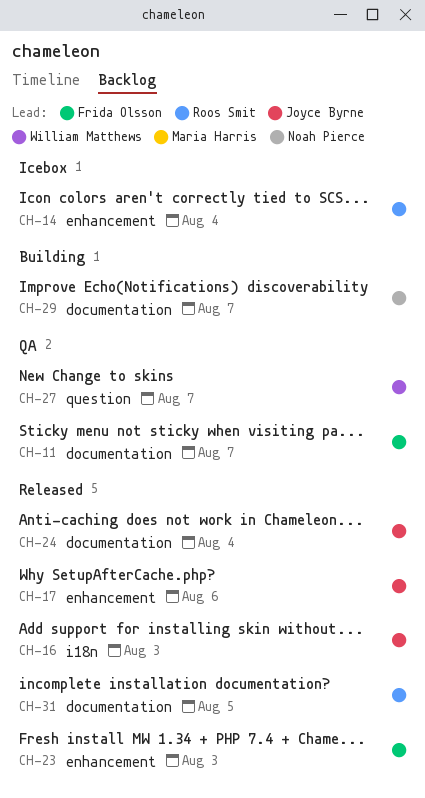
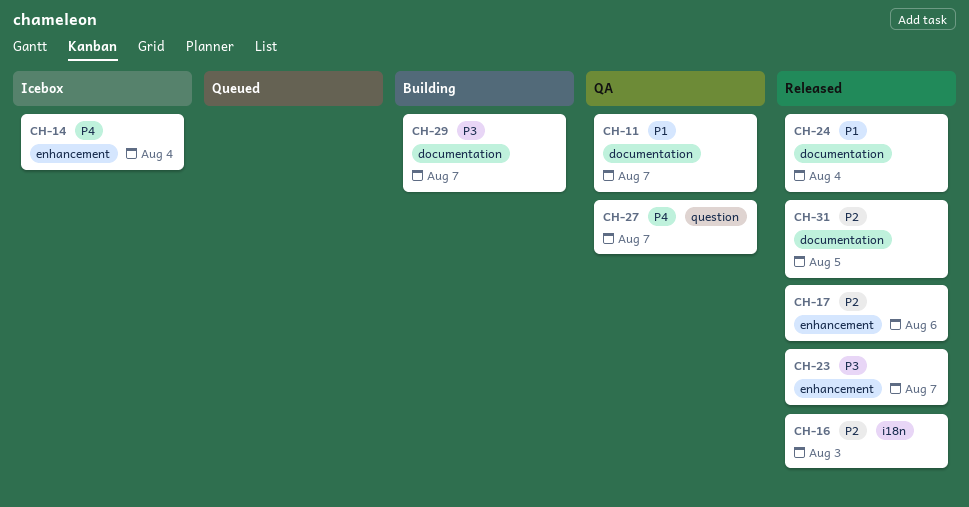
CH-23, due: Aug 3 -> Aug 7

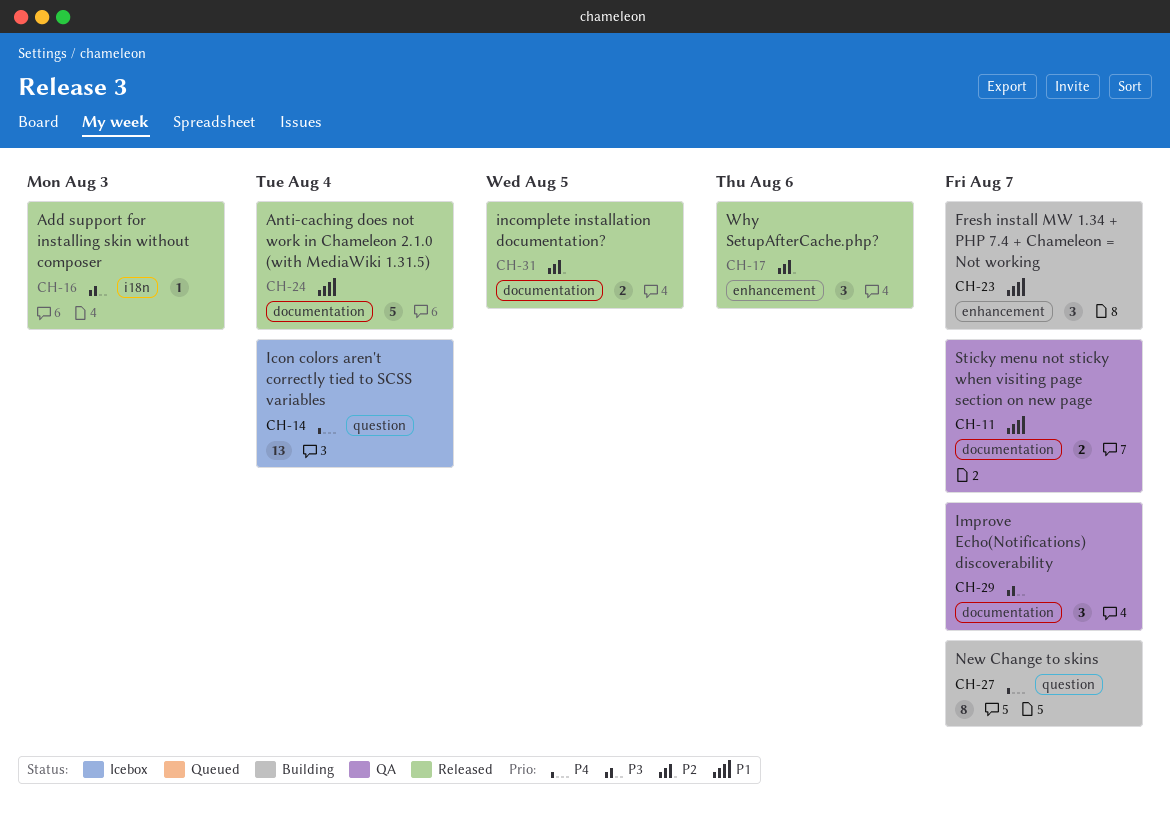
CH-14, label: enhancement -> question
CH-16, priority: P2 -> P3
CH-23, status: Released -> Building
CH-23, priority: P3 -> P1
CH-27, status: QA -> Building
CH-29, status: Building -> QA

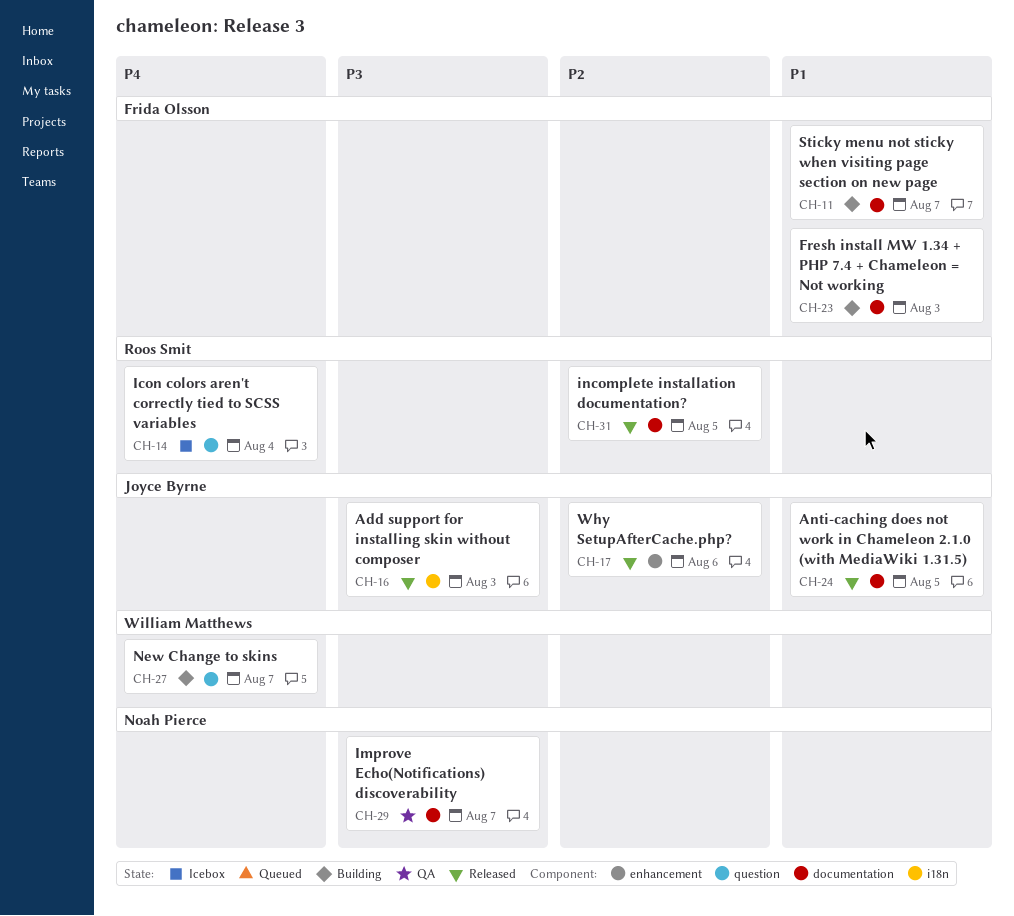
CH-11, status: QA -> Building
CH-23, label: enhancement -> documentation
CH-23, due: Aug 7 -> Aug 3
CH-24, due: Aug 4 -> Aug 5

